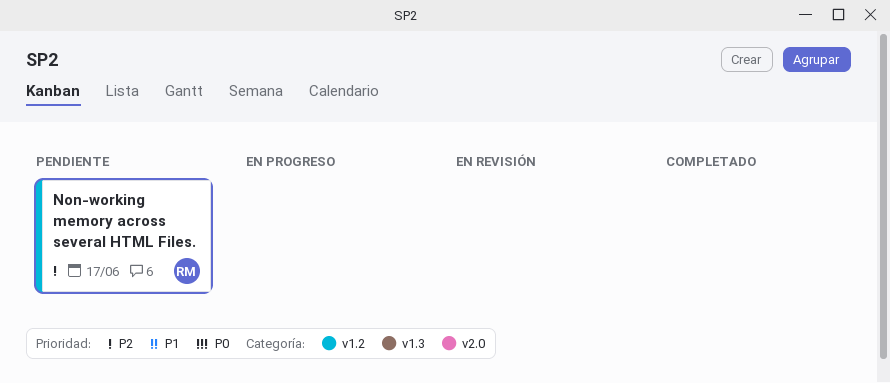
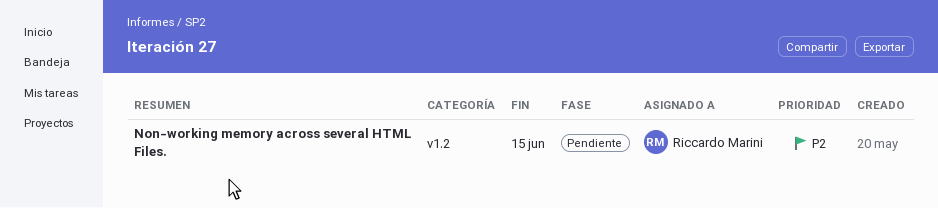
Non-working memory across several HTML Files., due: Jun 17 -> Jun 15

